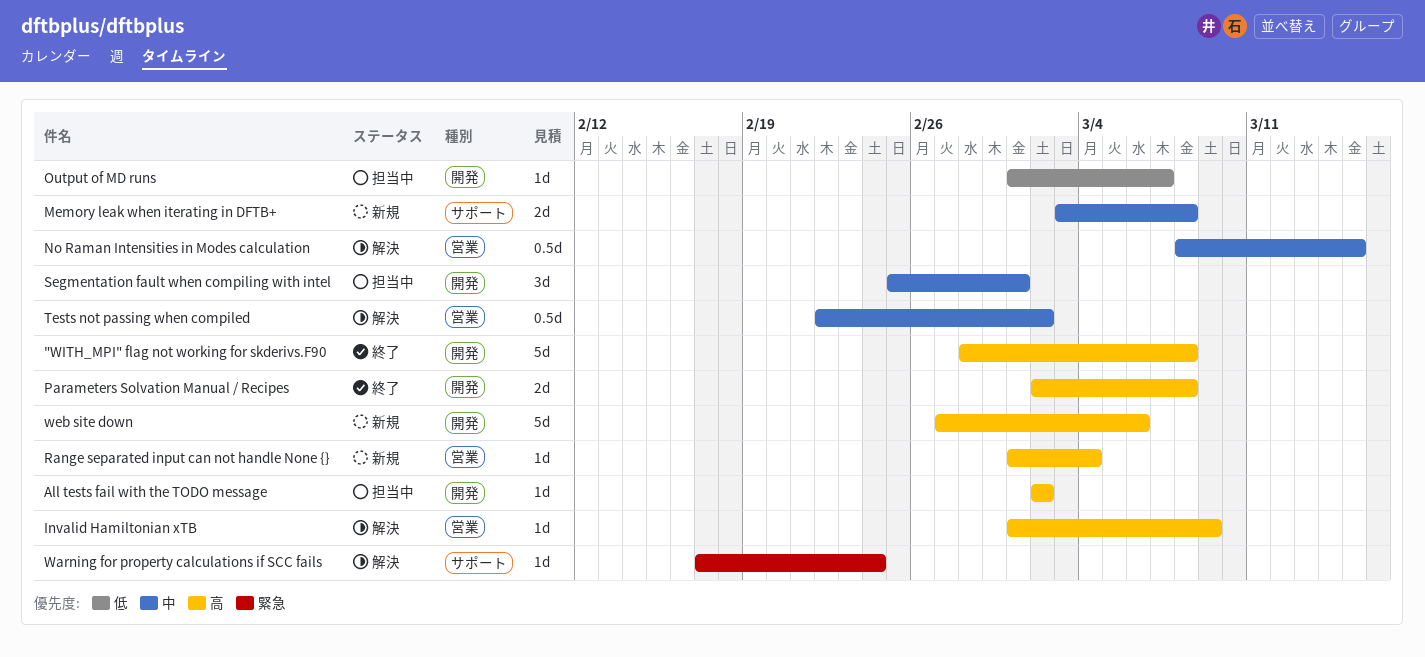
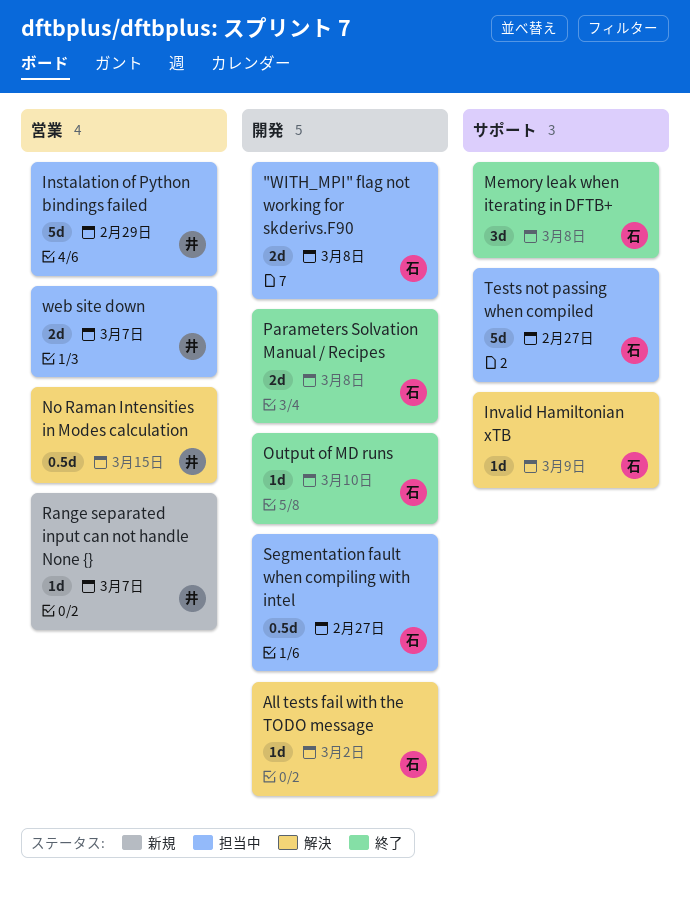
"WITH_MPI" flag not working for skderivs.F90, status: 終了 -> 担当中
"WITH_MPI" flag not working for skderivs.F90, estimate: 5d -> 2d
All tests fail with the TODO message, status: 担当中 -> 解決
Instalation of Python bindings failed: none -> present
Invalid Hamiltonian xTB, label: 営業 -> サポート
Memory leak when iterating in DFTB+, status: 新規 -> 終了
Memory leak when iterating in DFTB+, estimate: 2d -> 3d
Output of MD runs, status: 担当中 -> 終了
Output of MD runs, due: Mar 7 -> Mar 10
Range separated input can not handle None {}, due: Mar 4 -> Mar 7
Segmentation fault when compiling with intel, estimate: 3d -> 0.5d
Segmentation fault when compiling with intel, due: Mar 1 -> Feb 27
Tests not passing when compiled, status: 解決 -> 担当中
Tests not passing when compiled, label: 営業 -> サポート
Tests not passing when compiled, estimate: 0.5d -> 5d
Tests not passing when compiled, due: Mar 2 -> Feb 27
Warning for property calculations if SCC fails: present -> none
web site down, status: 新規 -> 担当中
web site down, label: 開発 -> 営業
web site down, estimate: 5d -> 2d
web site down, due: Mar 6 -> Mar 7

